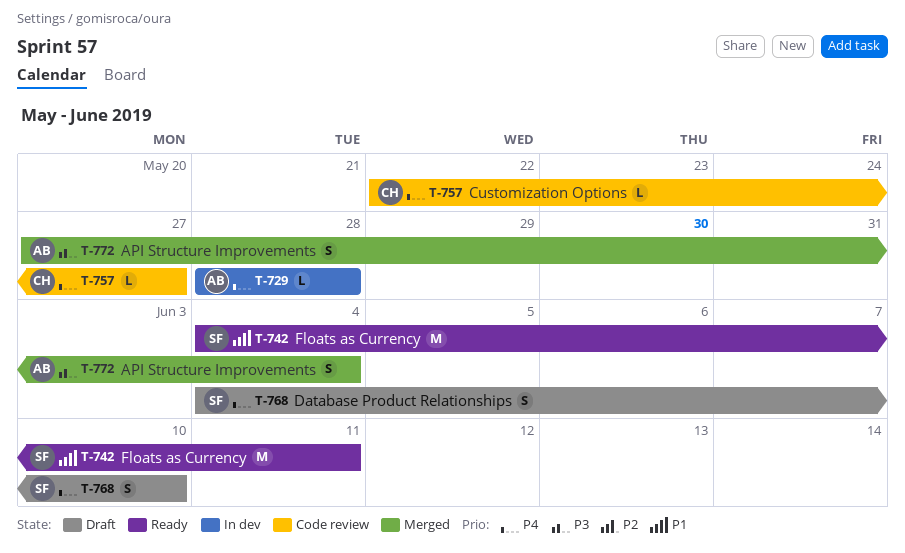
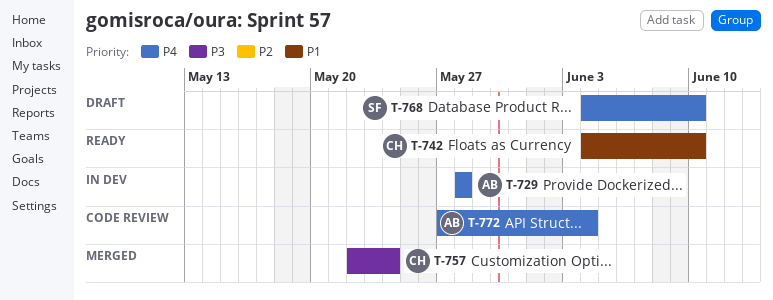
T-742, owner: SF -> CH
T-742, due: Jun 11 -> Jun 10
T-757, status: Code review -> Merged
T-757, priority: P4 -> P3
T-757, due: May 27 -> May 24
T-772, status: Merged -> Code review
T-772, priority: P3 -> P4

